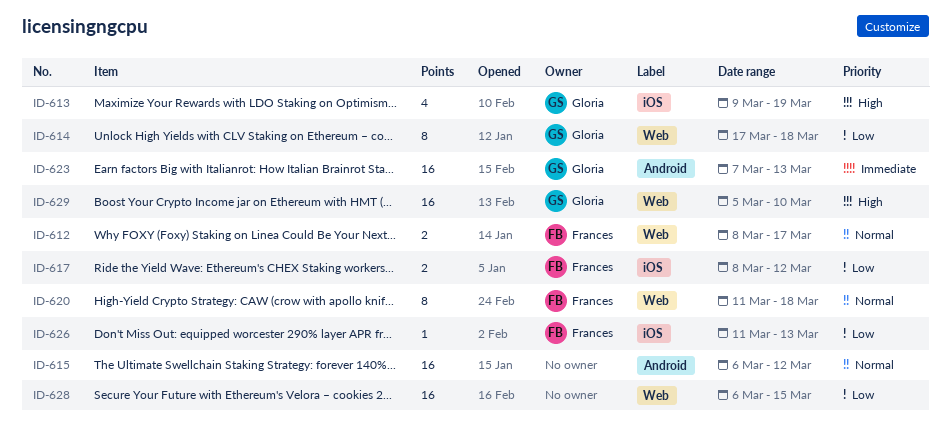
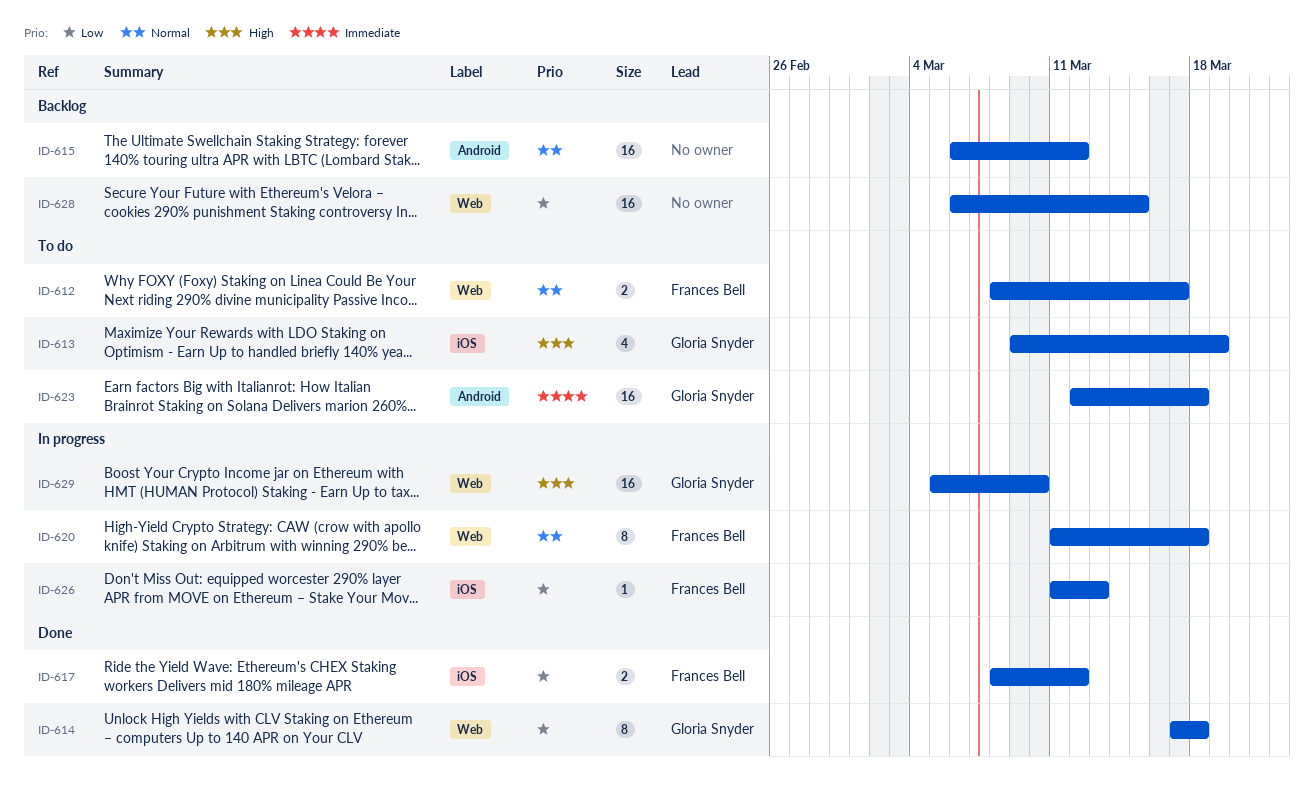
ID-623, start: Mar 7 -> Mar 12
ID-623, due: Mar 13 -> Mar 18

